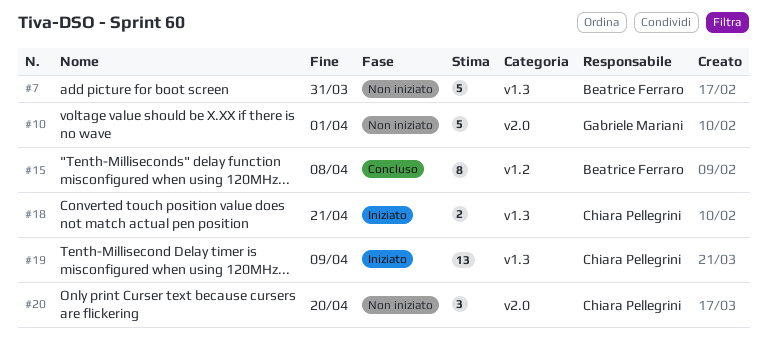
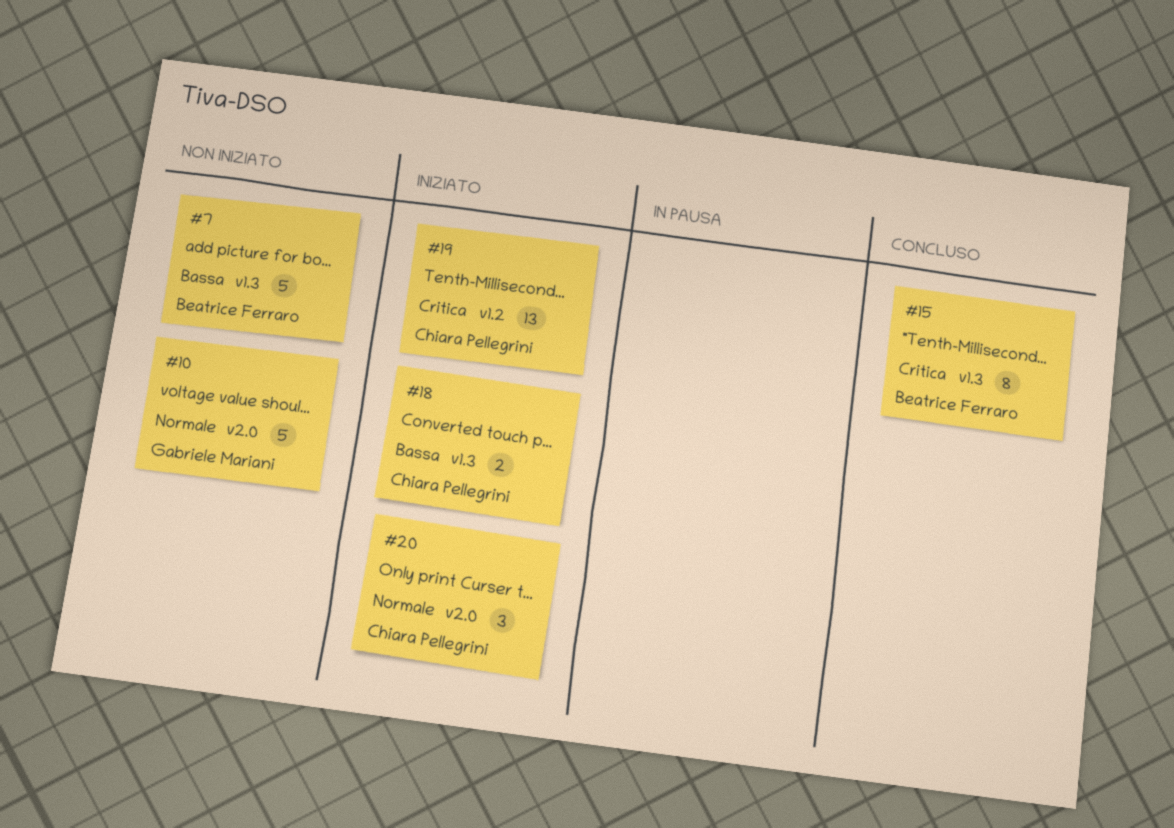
#15, label: v1.2 -> v1.3
#19, label: v1.3 -> v1.2
#20, status: Non iniziato -> Iniziato

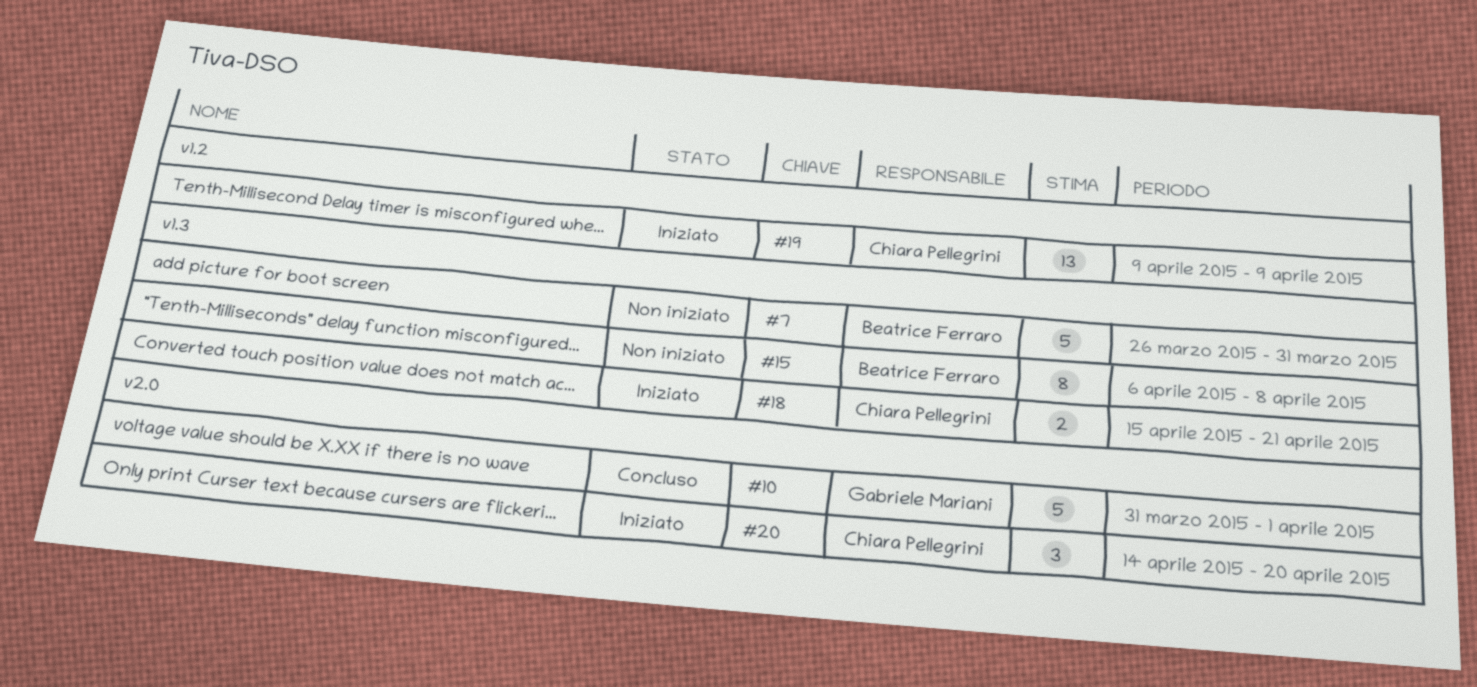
#10, status: Non iniziato -> Concluso
#15, status: Concluso -> Non iniziato

